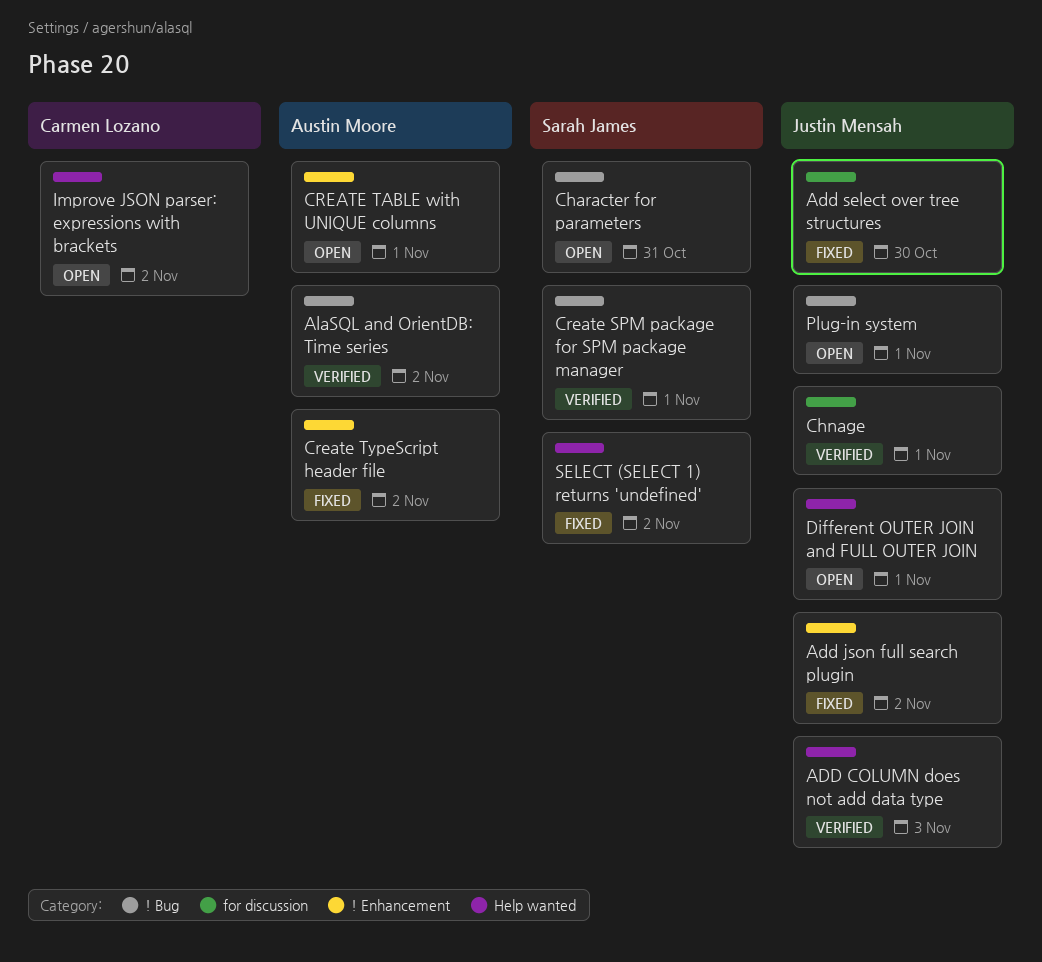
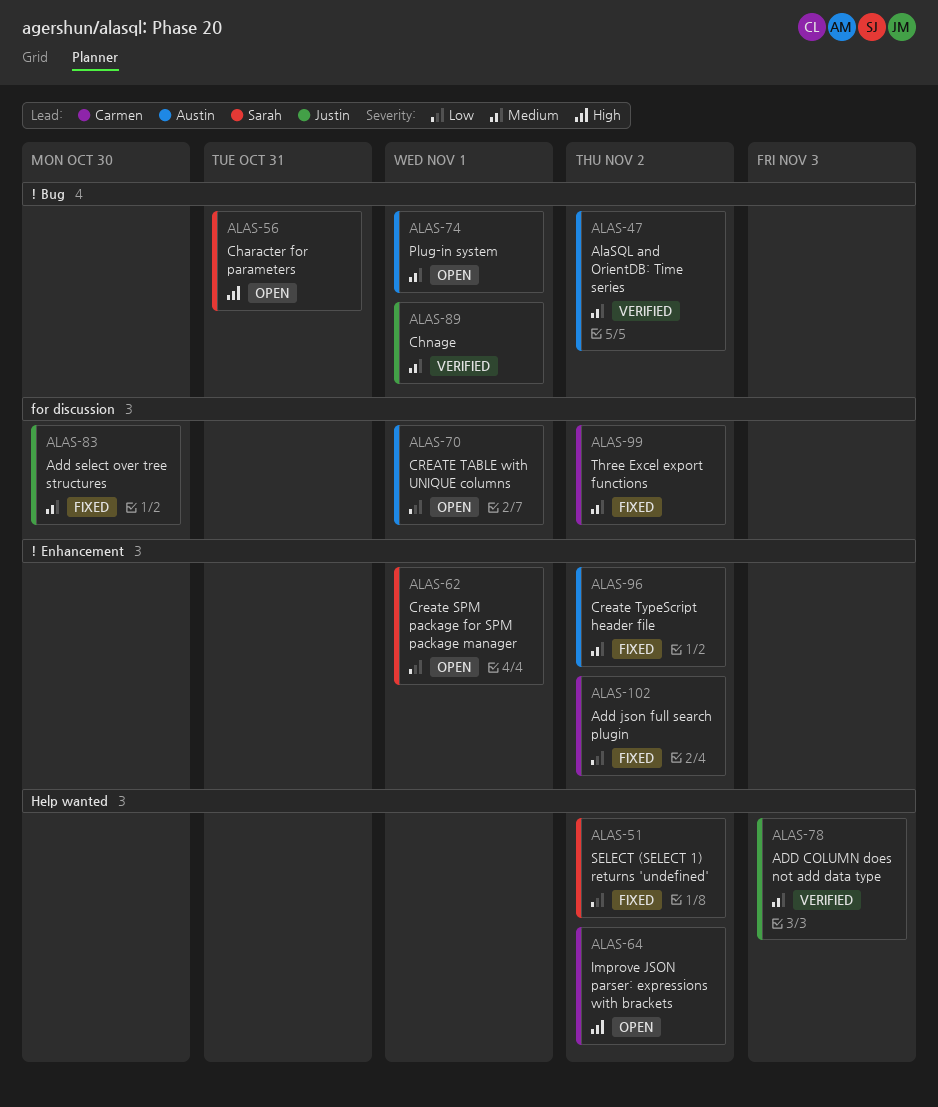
Add json full search plugin, owner: Justin Mensah -> Carmen Lozano
Chnage, label: for discussion -> ! Bug
Create SPM package for SPM package manager, status: Verified -> Open
Create SPM package for SPM package manager, label: ! Bug -> ! Enhancement
CREATE TABLE with UNIQUE columns, label: ! Enhancement -> for discussion
Different OUTER JOIN and FULL OUTER JOIN: present -> none
Plug-in system, owner: Justin Mensah -> Austin Moore
Three Excel export functions: none -> present

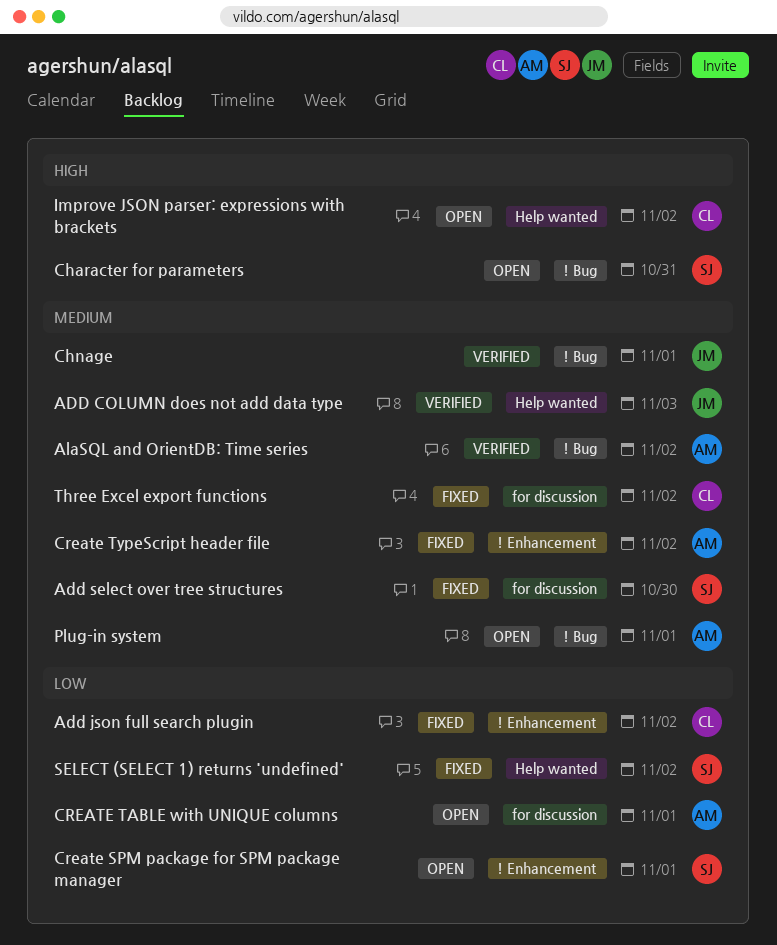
Add select over tree structures, owner: Justin -> Sarah

